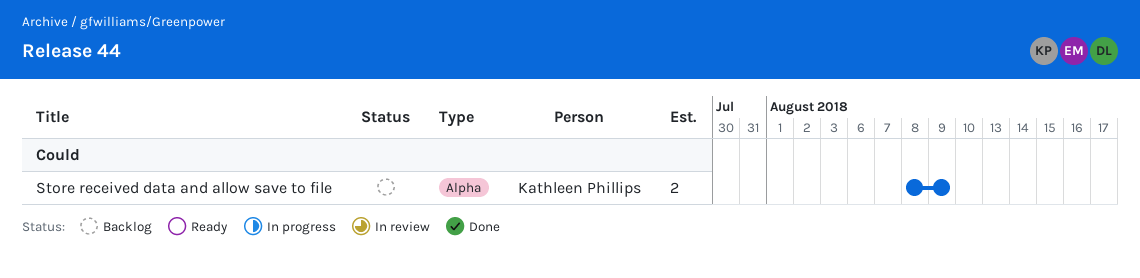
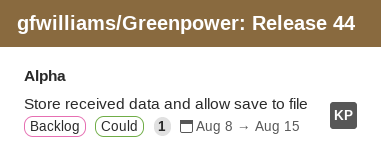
Store received data and allow save to file, estimate: 2 -> 1
Store received data and allow save to file, due: Aug 9 -> Aug 15

